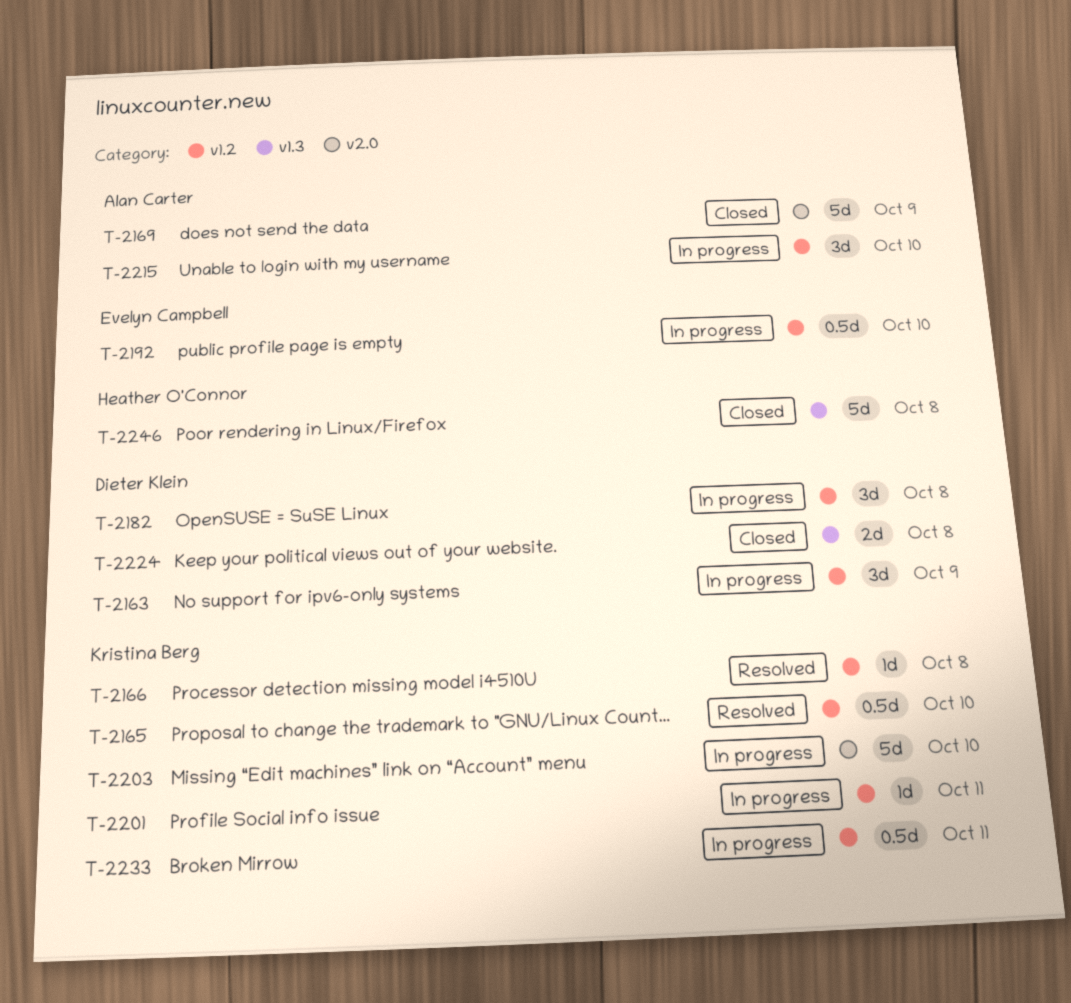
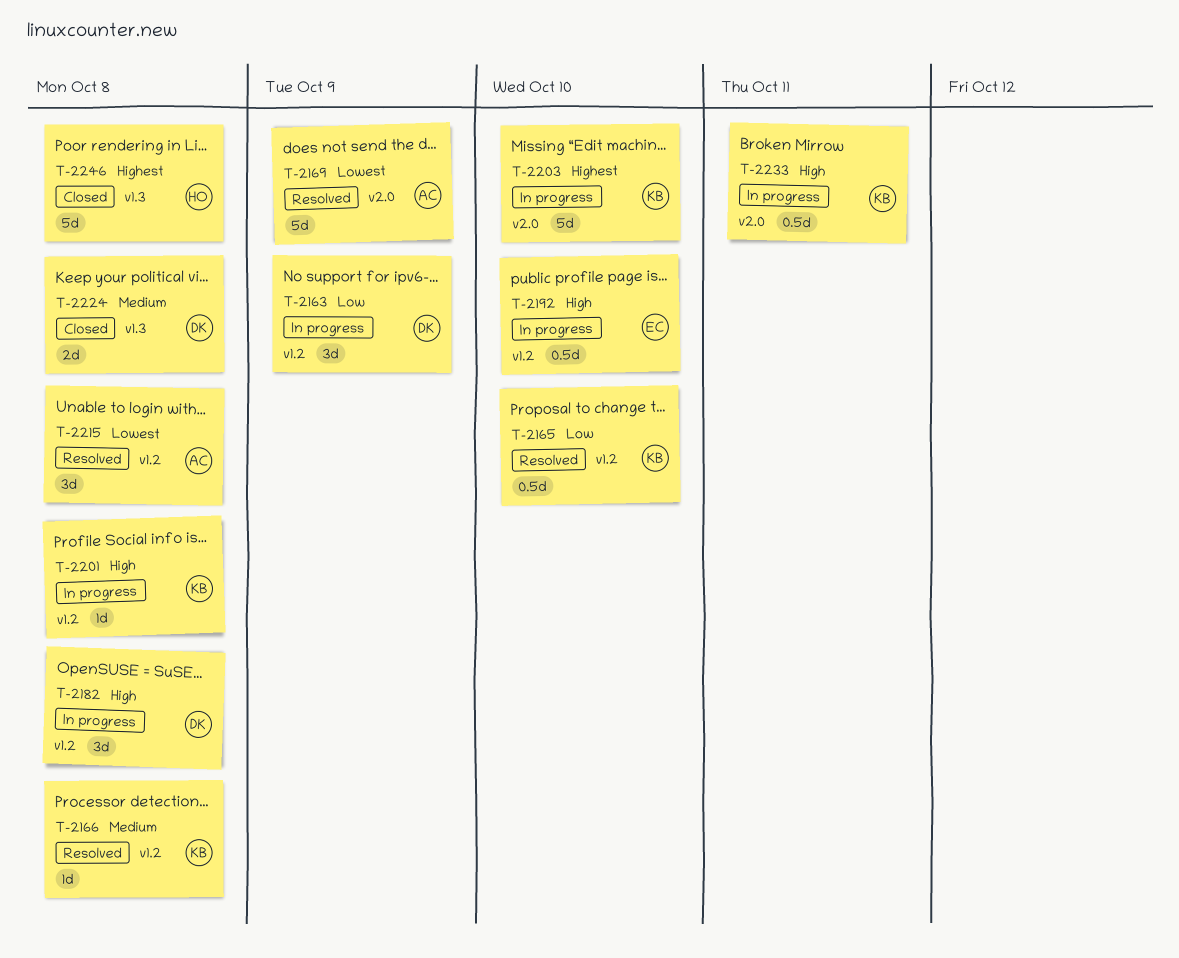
T-2169, status: Closed -> Resolved
T-2201, due: Oct 11 -> Oct 8
T-2215, status: In progress -> Resolved
T-2215, due: Oct 10 -> Oct 8
T-2233, label: v1.2 -> v2.0

